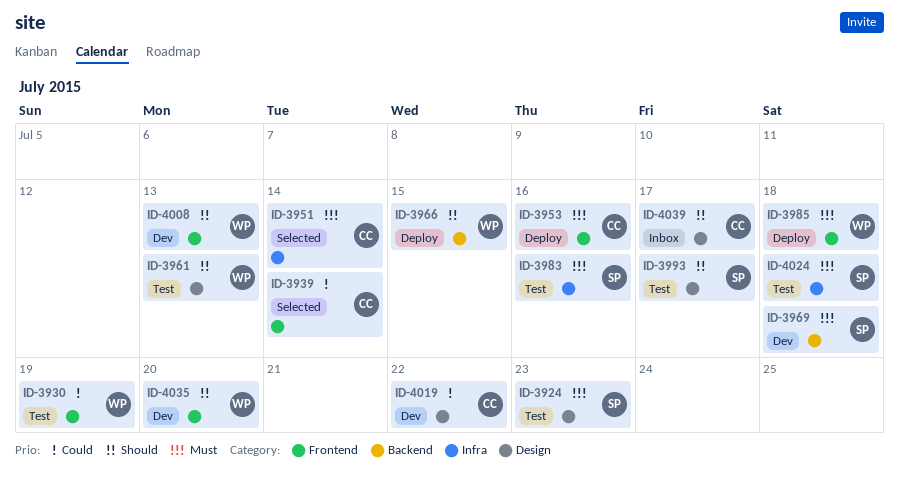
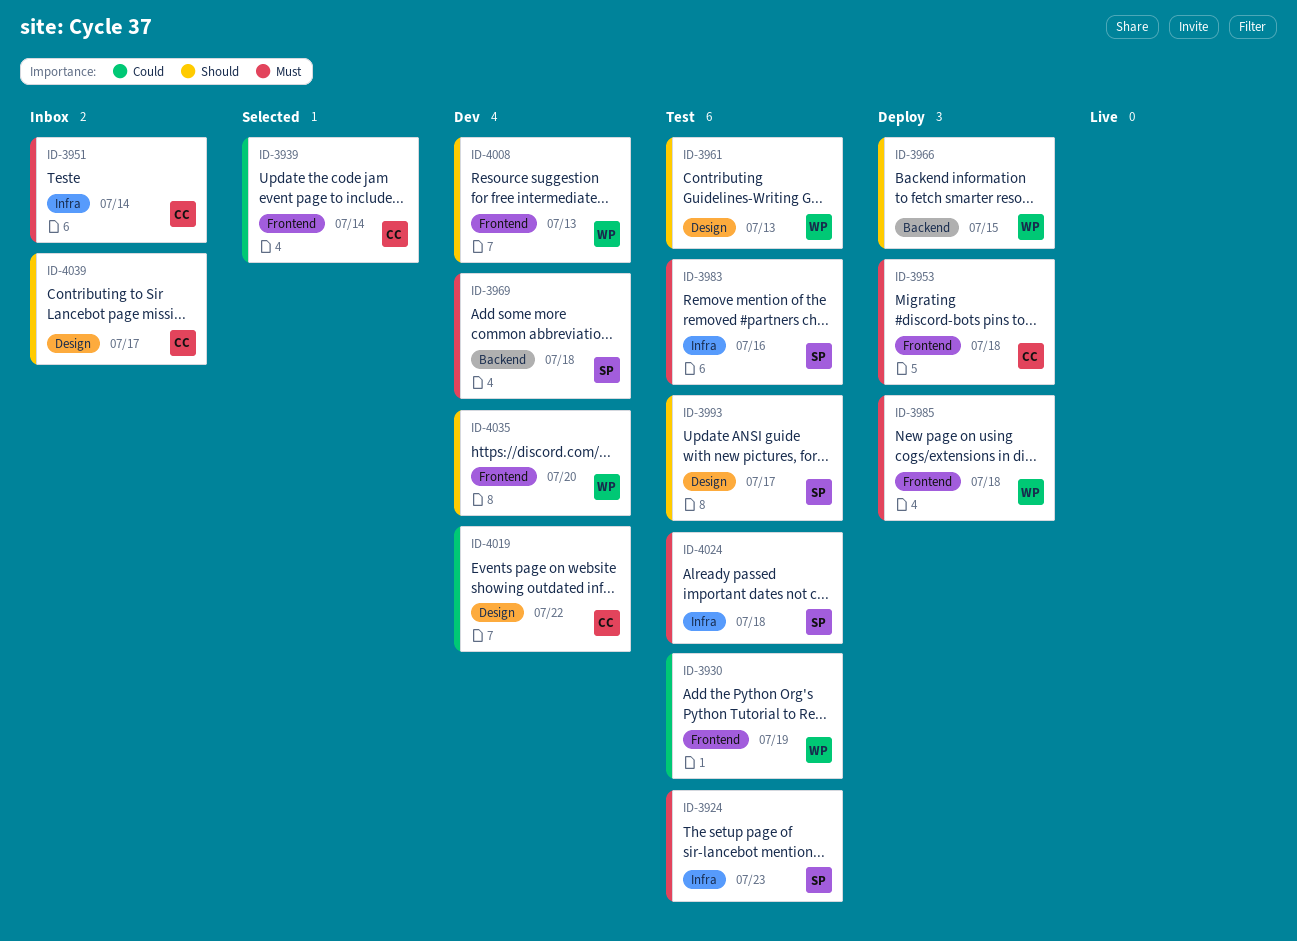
ID-3924, label: Design -> Infra
ID-3951, status: Selected -> Inbox
ID-3953, due: Jul 16 -> Jul 18

